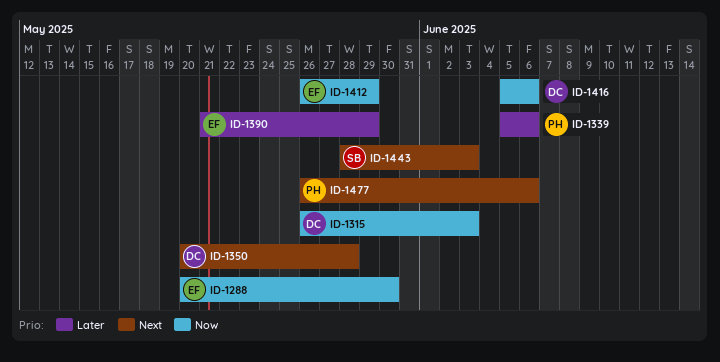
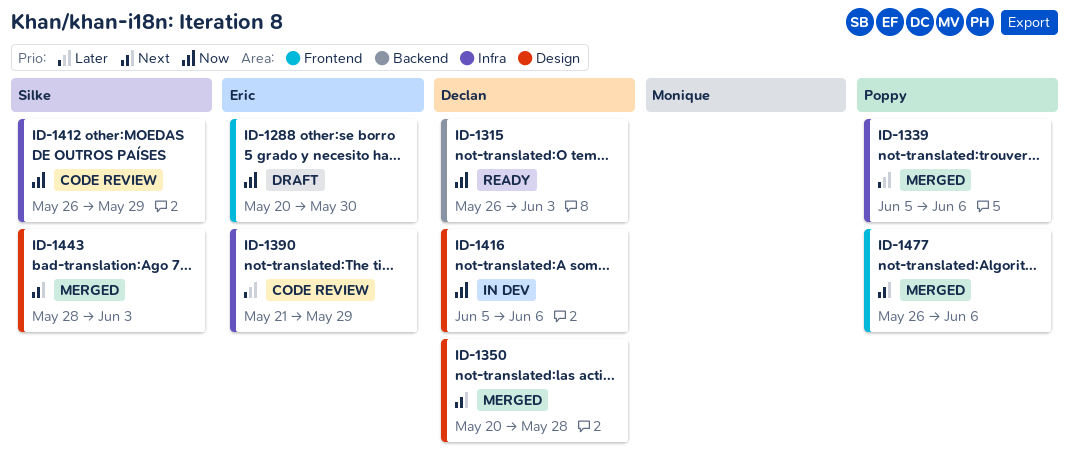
ID-1412, owner: Eric -> Silke

